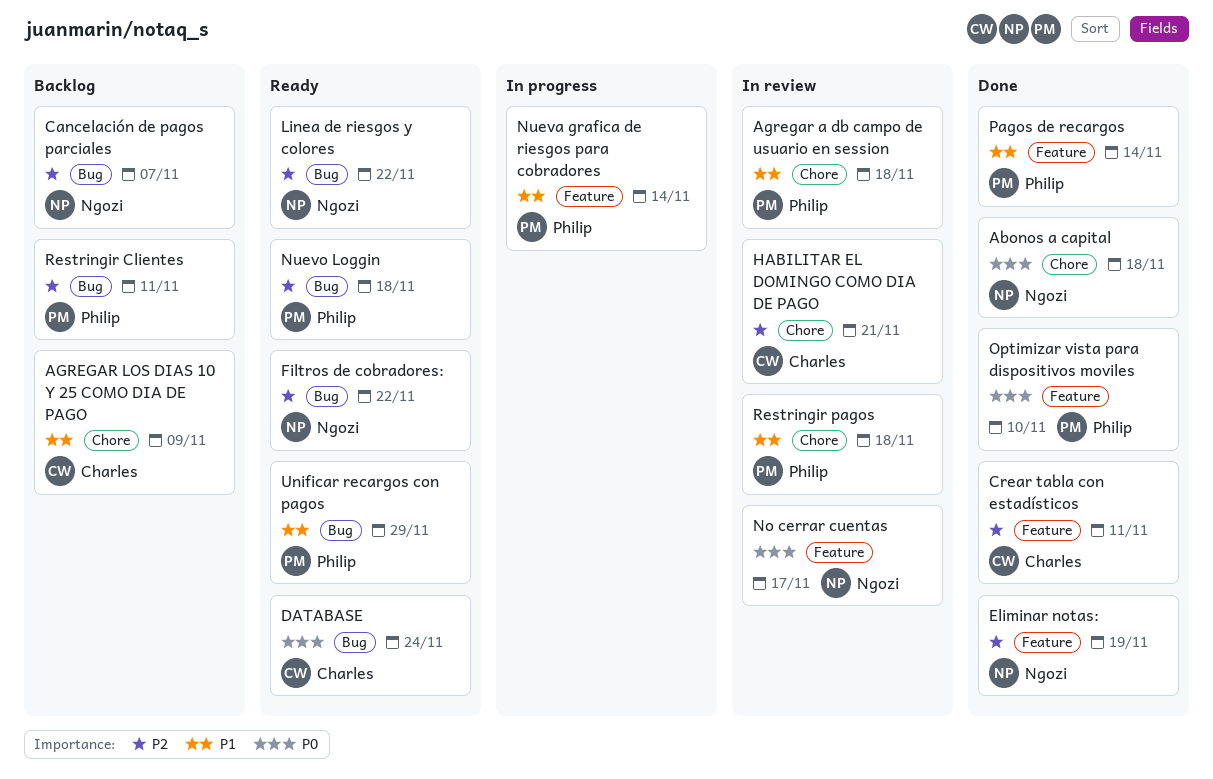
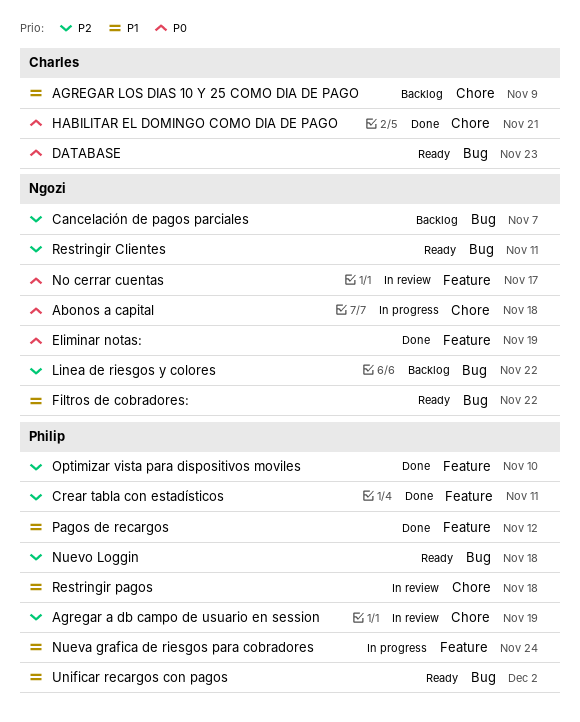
Abonos a capital, status: Done -> In progress
Agregar a db campo de usuario en session, priority: P1 -> P2
Agregar a db campo de usuario en session, due: Nov 18 -> Nov 19
Crear tabla con estadísticos, owner: Charles -> Philip
DATABASE, due: Nov 24 -> Nov 23
Eliminar notas:, priority: P2 -> P0
Filtros de cobradores:, priority: P2 -> P1
HABILITAR EL DOMINGO COMO DIA DE PAGO, status: In review -> Done
HABILITAR EL DOMINGO COMO DIA DE PAGO, priority: P2 -> P0
Linea de riesgos y colores, status: Ready -> Backlog
Nueva grafica de riesgos para cobradores, due: Nov 14 -> Nov 24
Optimizar vista para dispositivos moviles, priority: P0 -> P2
Pagos de recargos, due: Nov 14 -> Nov 12
Restringir Clientes, status: Backlog -> Ready
Restringir Clientes, owner: Philip -> Ngozi
Unificar recargos con pagos, due: Nov 29 -> Dec 2

